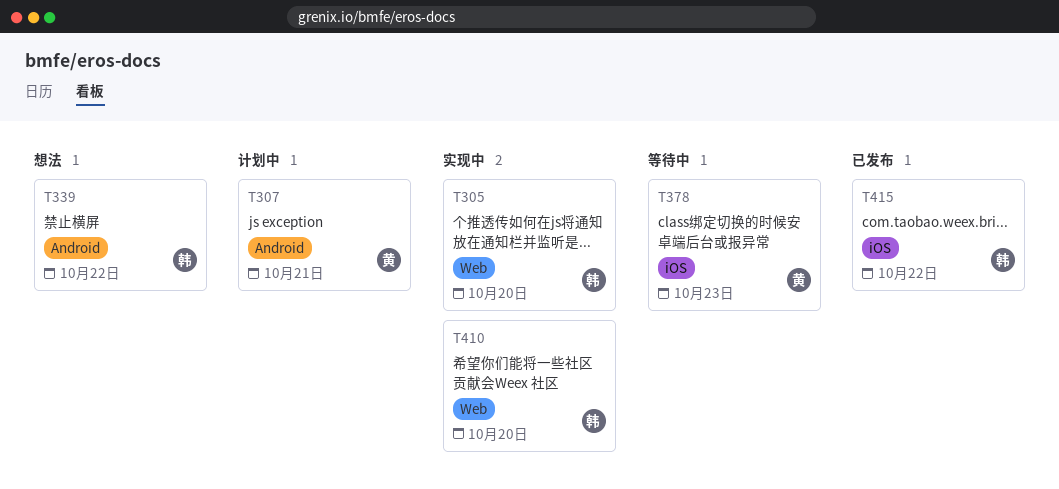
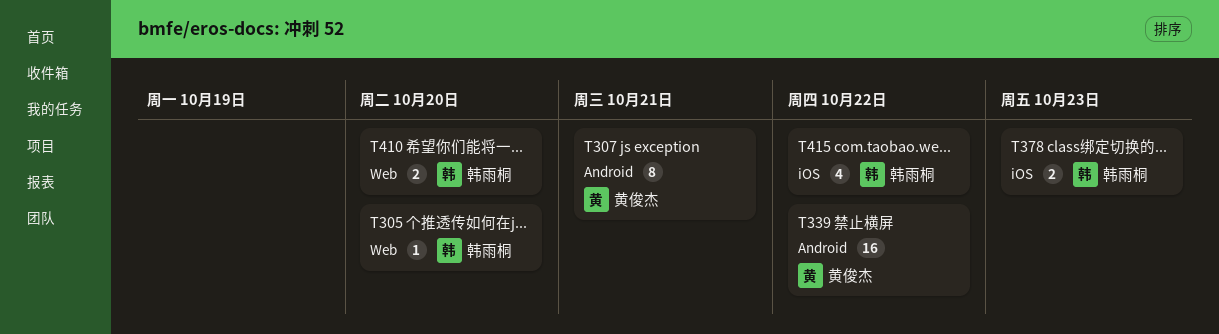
T339, owner: 韩雨桐 -> 黄俊杰
T378, owner: 黄俊杰 -> 韩雨桐

